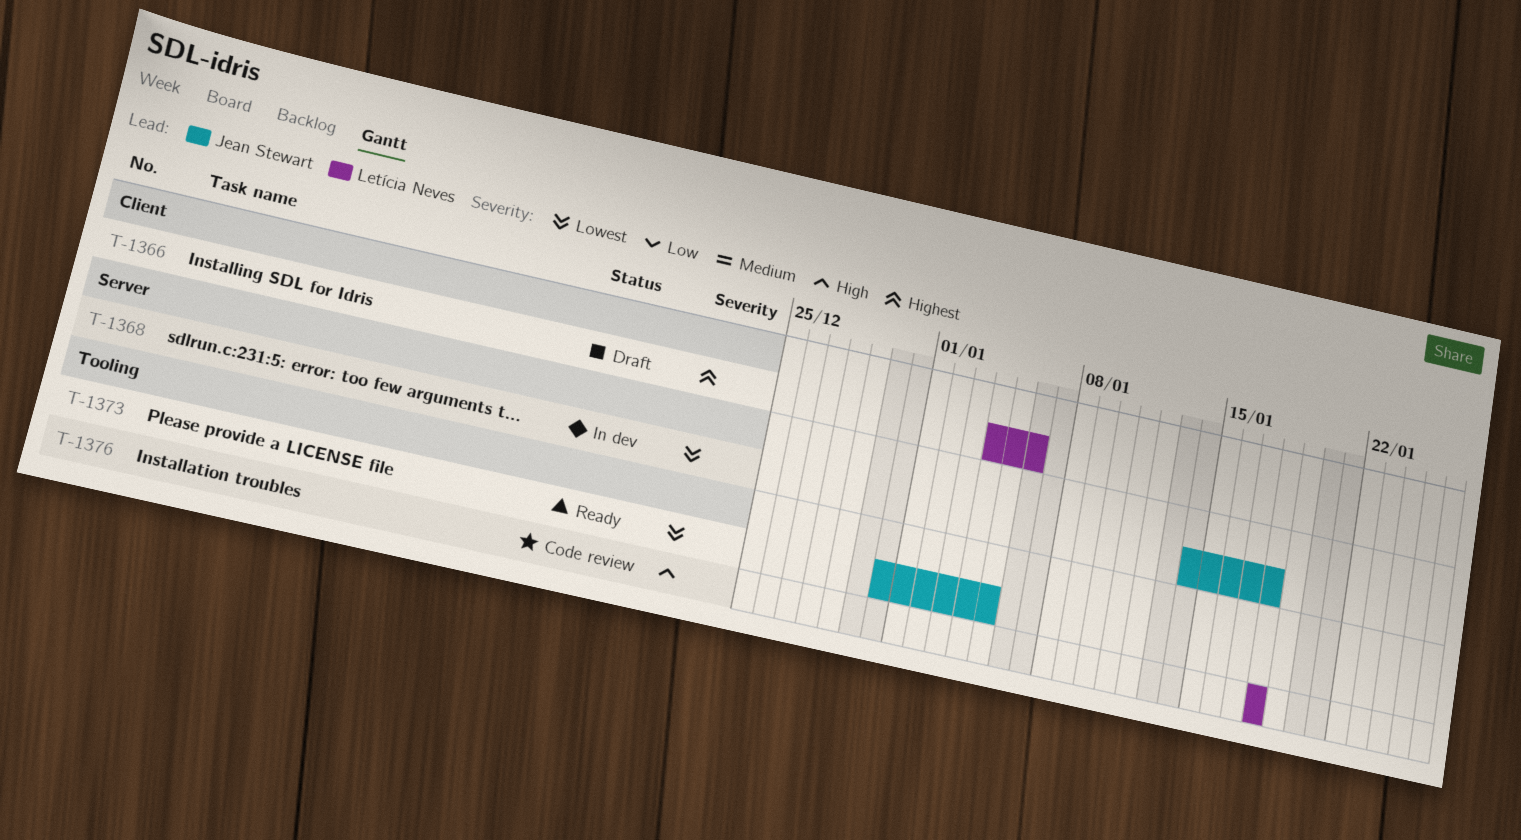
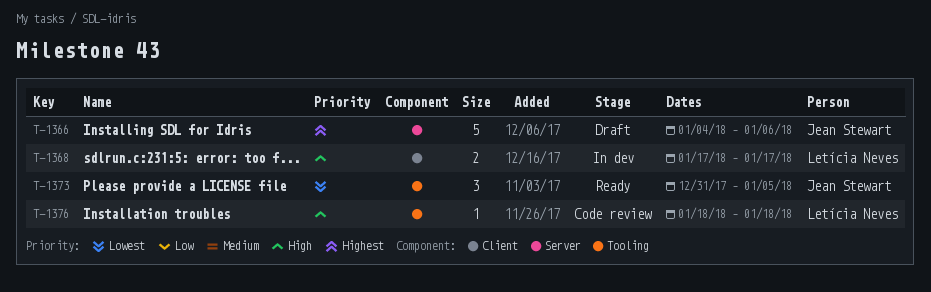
T-1366, owner: Letícia Neves -> Jean Stewart
T-1366, label: Client -> Server
T-1368, owner: Jean Stewart -> Letícia Neves
T-1368, priority: Lowest -> High
T-1368, label: Server -> Client
T-1368, start: Jan 14 -> Jan 17
T-1368, due: Jan 18 -> Jan 17

